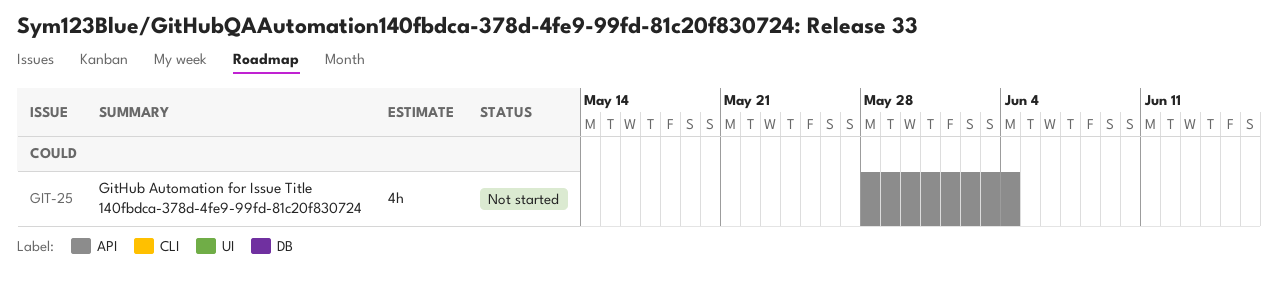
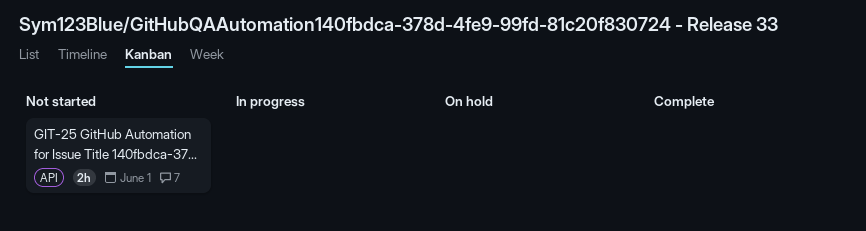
GIT-25, estimate: 4h -> 2h
GIT-25, due: Jun 4 -> Jun 1

